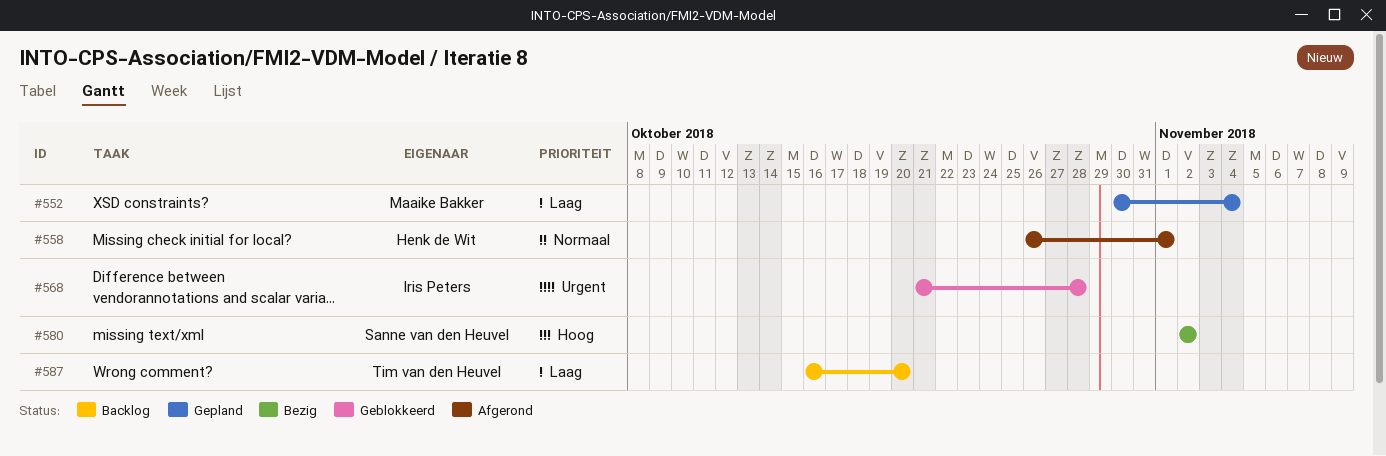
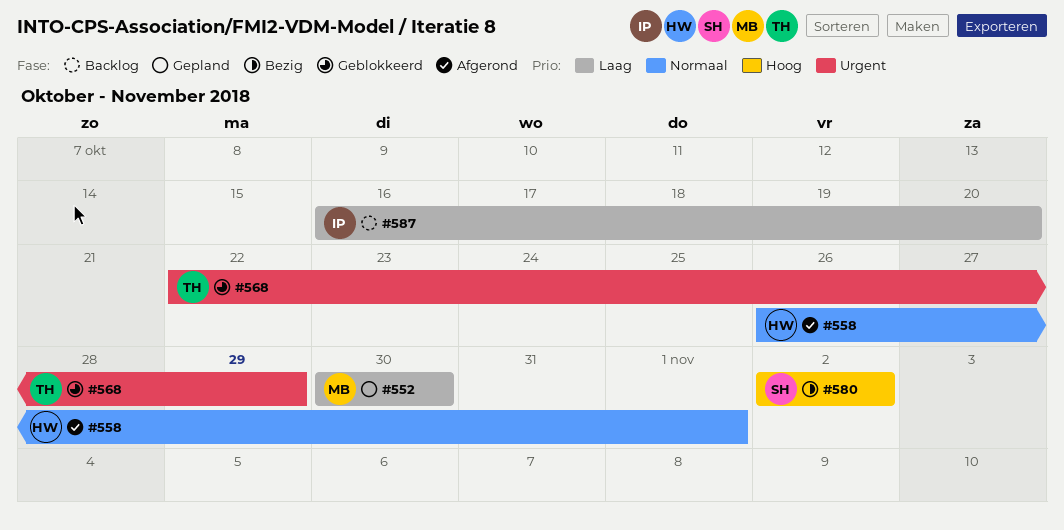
#552, due: Nov 4 -> Oct 30
#568, owner: Iris Peters -> Tim van den Heuvel
#568, start: Oct 21 -> Oct 22
#568, due: Oct 28 -> Oct 29
#587, owner: Tim van den Heuvel -> Iris Peters

